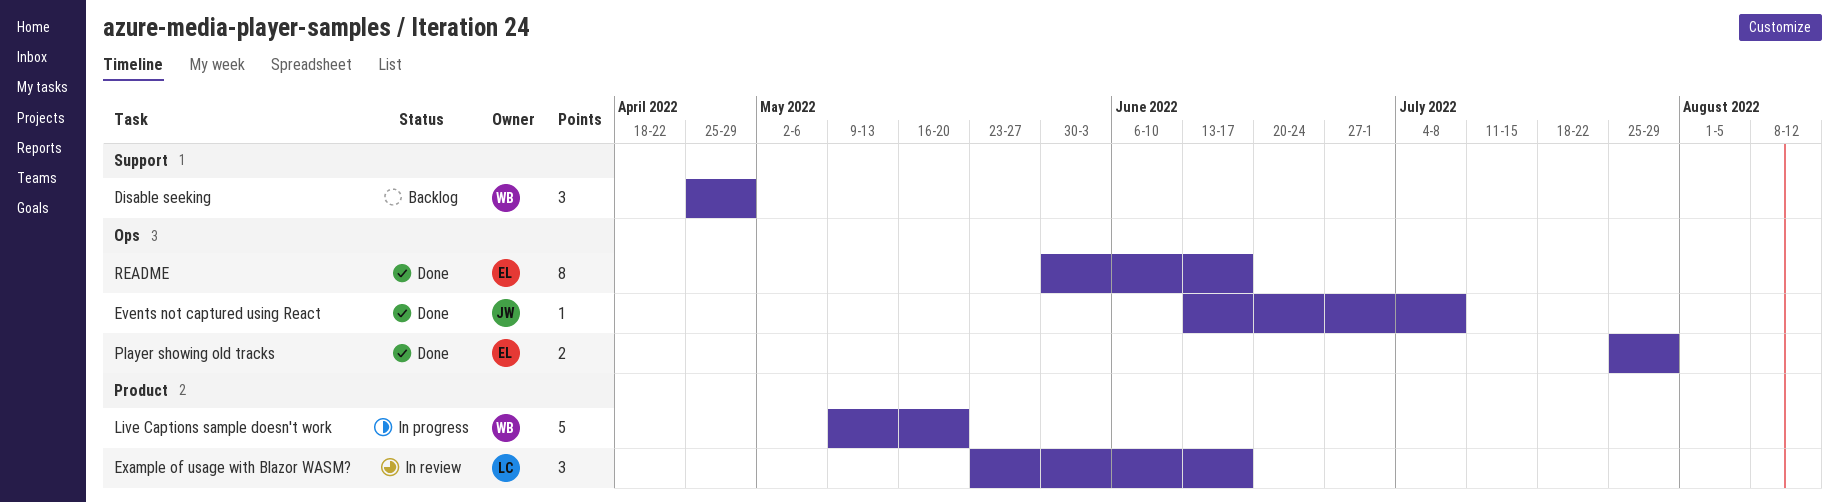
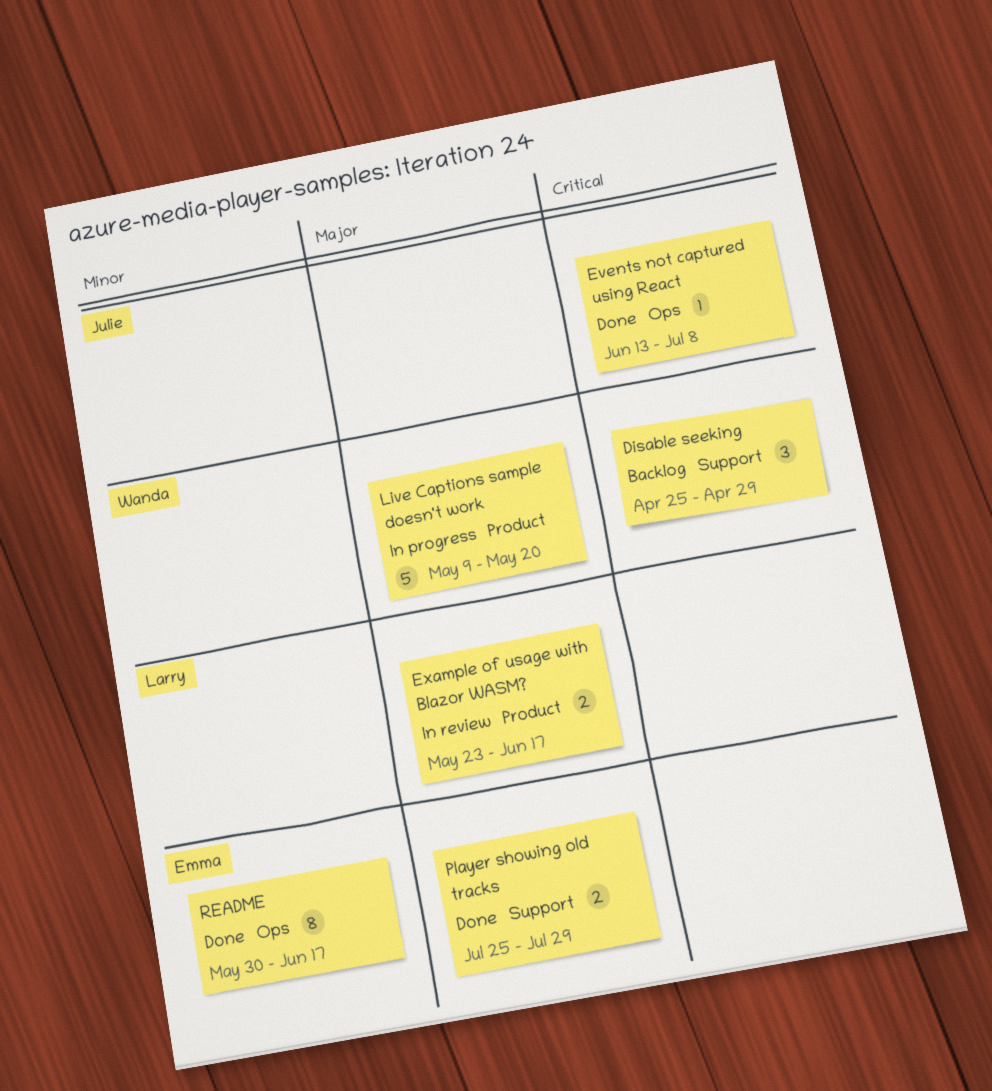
Example of usage with Blazor WASM?, estimate: 3 -> 2
Player showing old tracks, label: Ops -> Support

